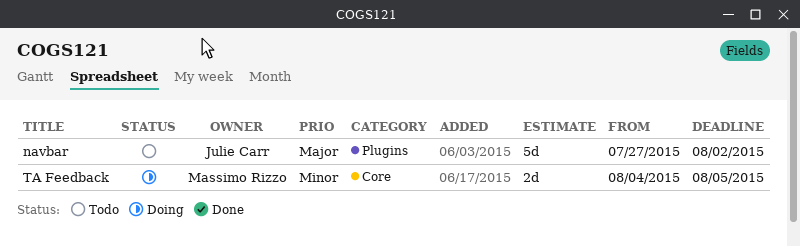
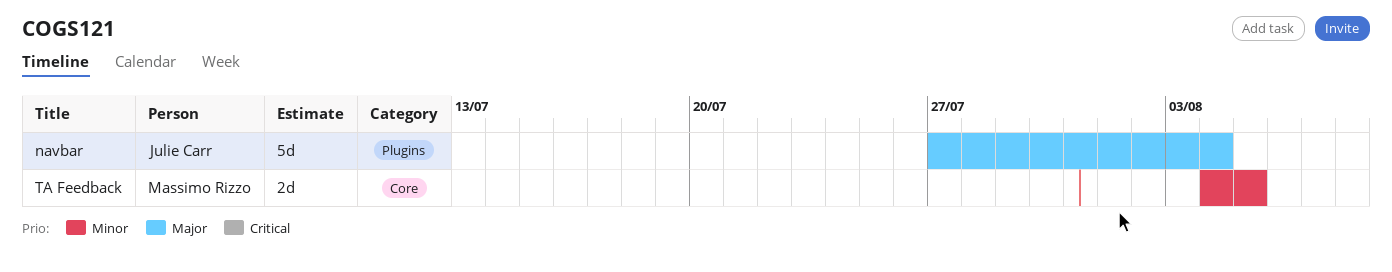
navbar, due: Aug 2 -> Aug 4

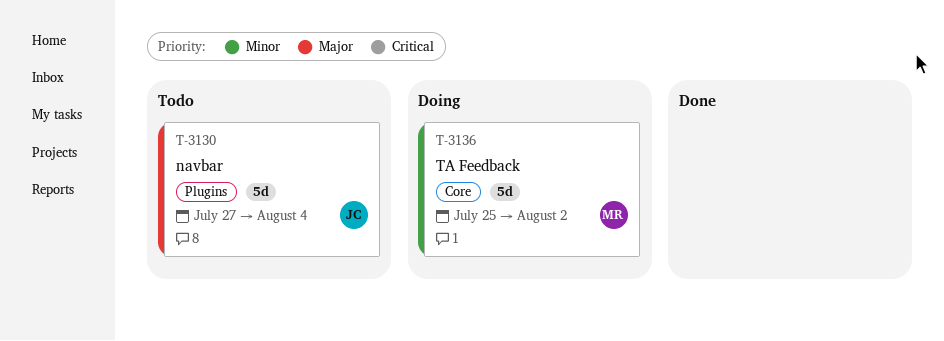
TA Feedback, estimate: 2d -> 5d
TA Feedback, start: Aug 4 -> Jul 25
TA Feedback, due: Aug 5 -> Aug 2

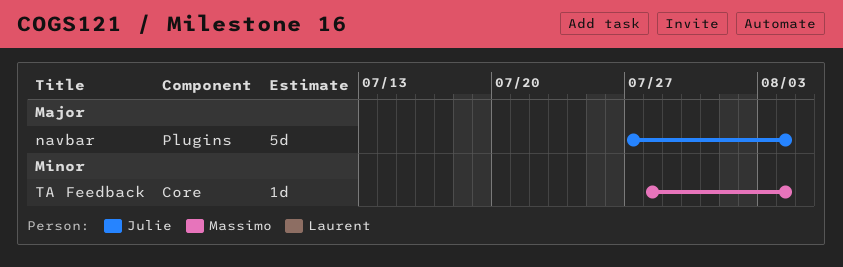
TA Feedback, estimate: 5d -> 1d
TA Feedback, start: Jul 25 -> Jul 28
TA Feedback, due: Aug 2 -> Aug 4

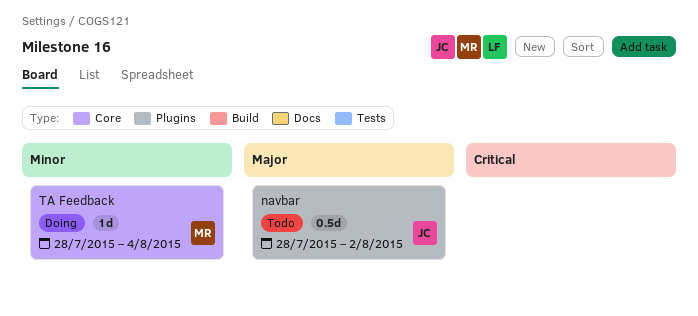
navbar, estimate: 5d -> 0.5d
navbar, start: Jul 27 -> Jul 28
navbar, due: Aug 4 -> Aug 2

